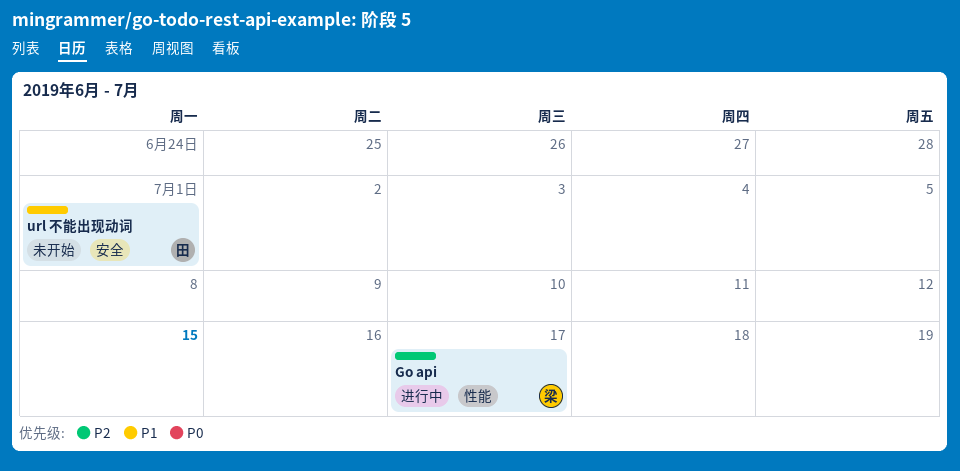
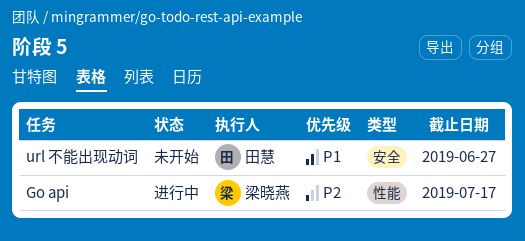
url 不能出现动词, due: Jul 1 -> Jun 27

